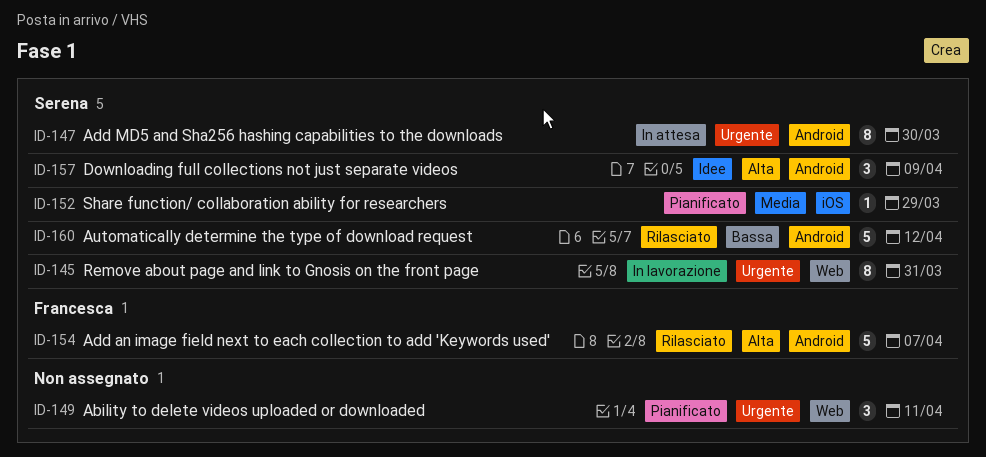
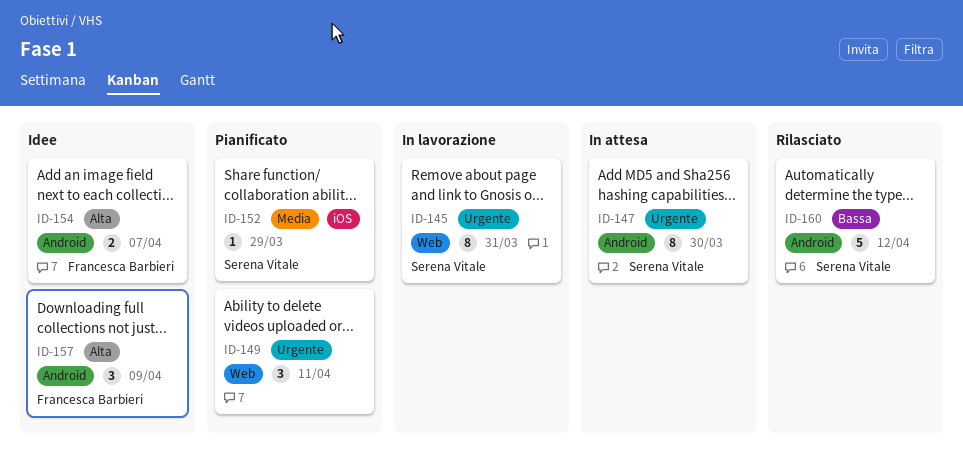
ID-154, status: Rilasciato -> Idee
ID-154, estimate: 5 -> 2
ID-157, owner: Serena Vitale -> Francesca Barbieri

